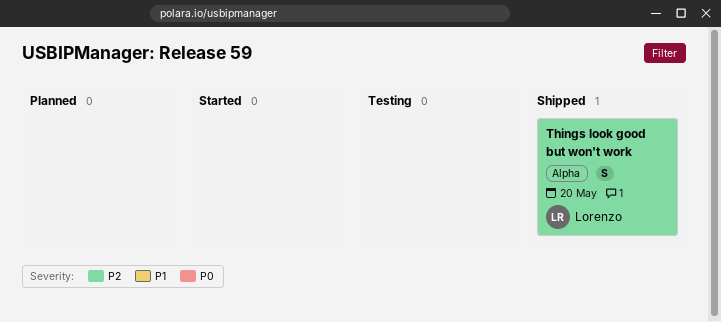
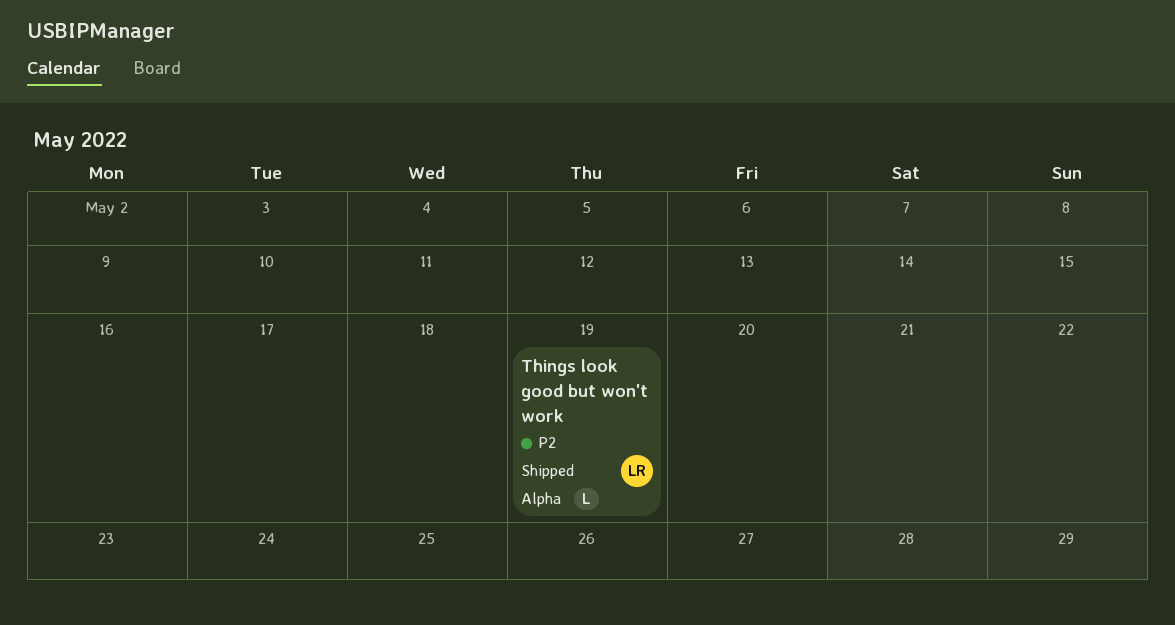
Things look good but won't work, estimate: S -> L
Things look good but won't work, due: May 20 -> May 19

